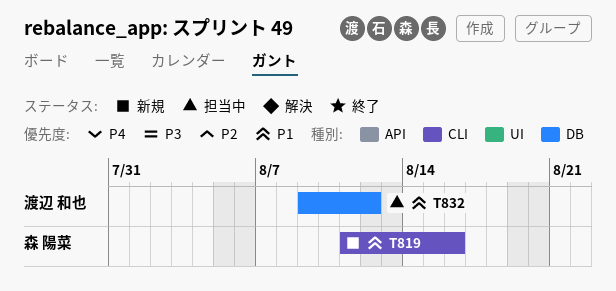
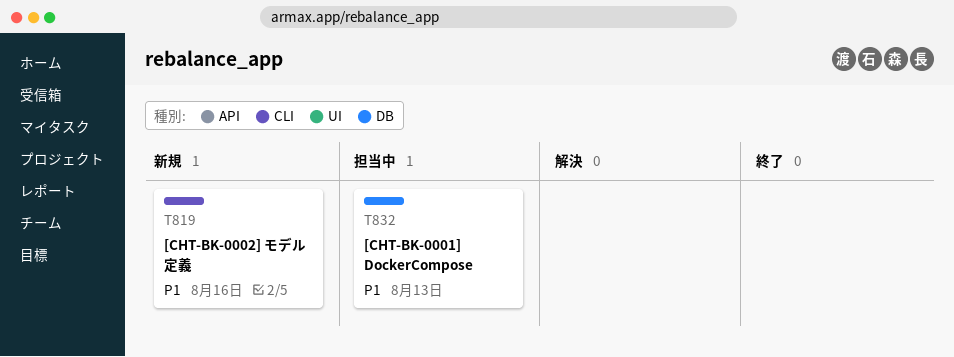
T832, due: Aug 12 -> Aug 13

